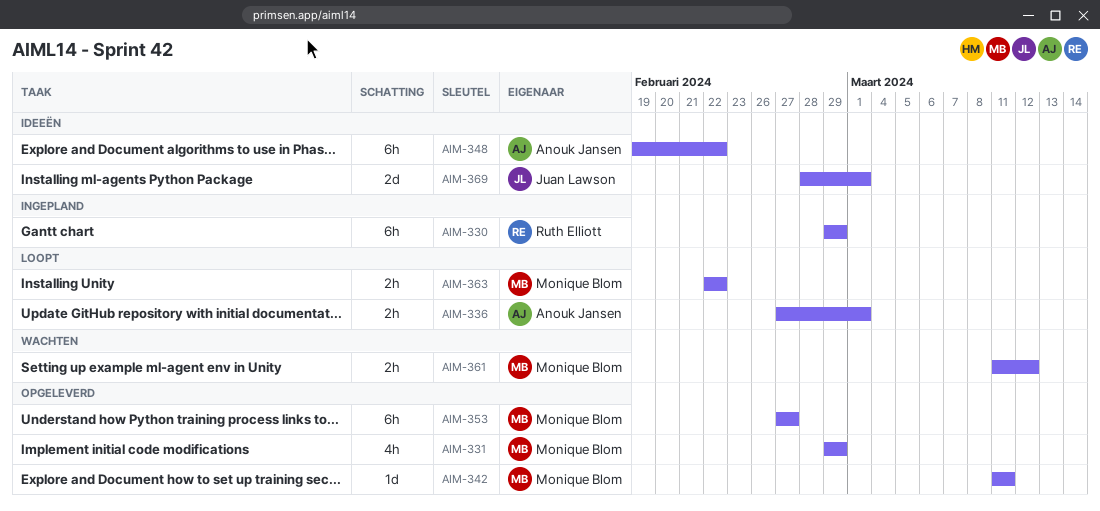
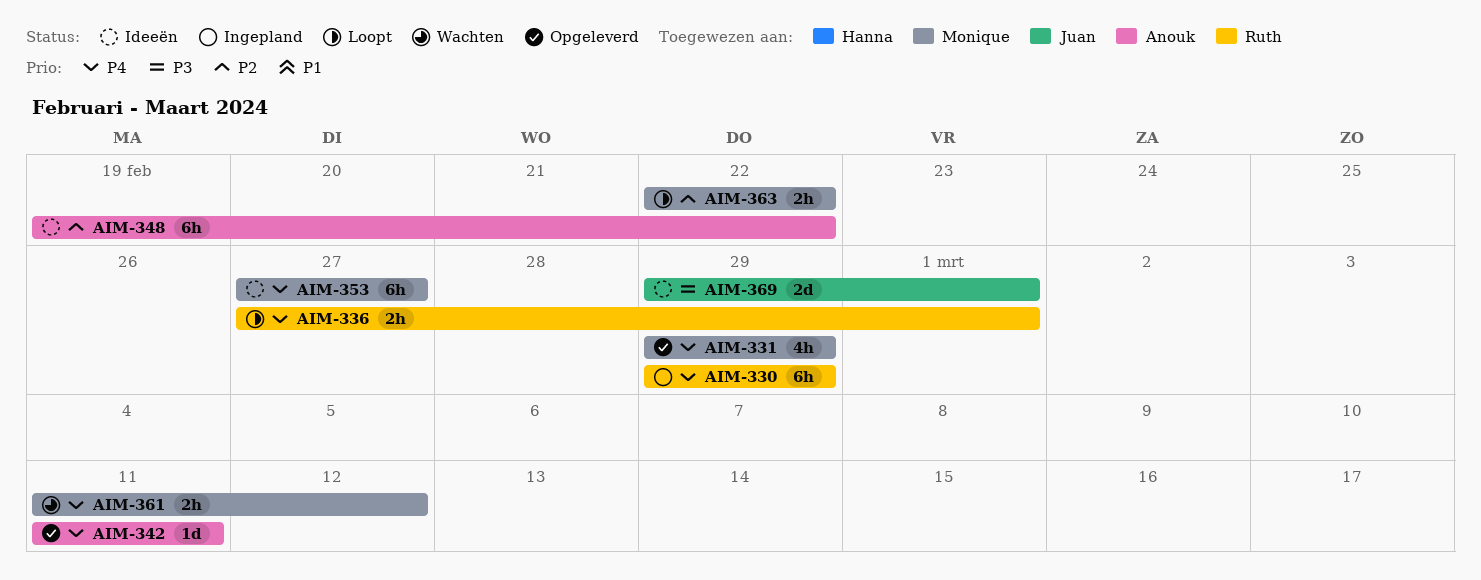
AIM-336, owner: Anouk Jansen -> Ruth Elliott
AIM-342, owner: Monique Blom -> Anouk Jansen
AIM-353, status: Opgeleverd -> Ideeën
AIM-369, start: Feb 28 -> Feb 29

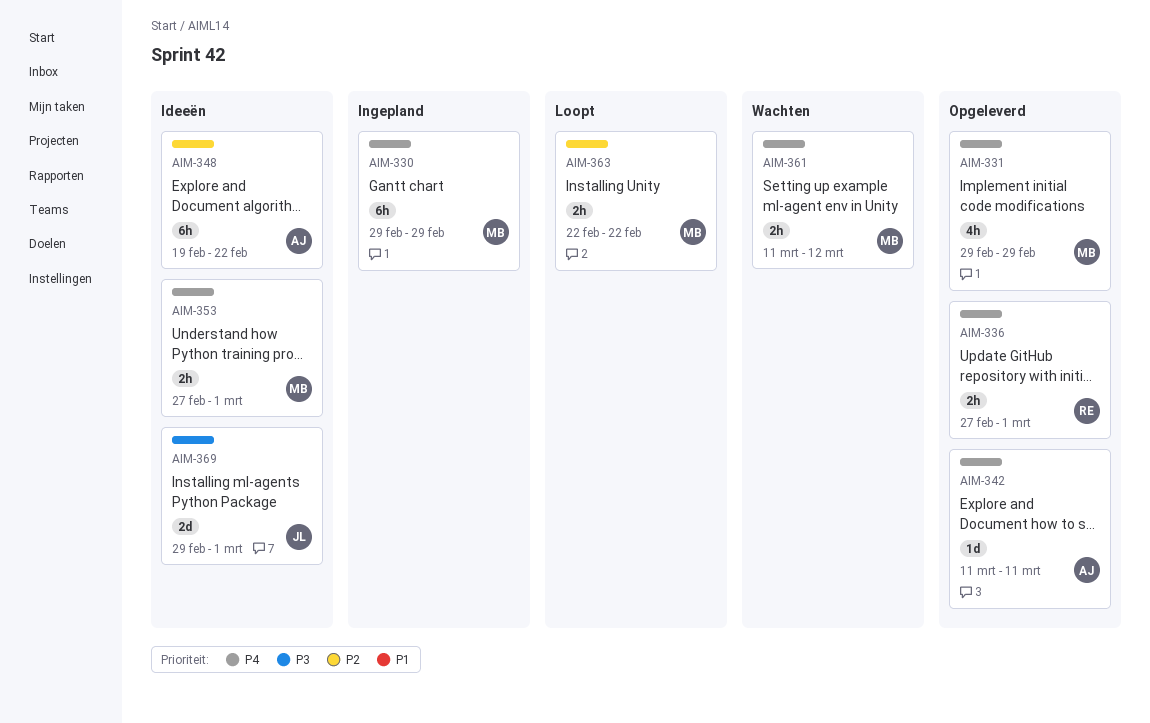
AIM-330, owner: Ruth -> Monique
AIM-336, status: Loopt -> Opgeleverd
AIM-353, estimate: 6h -> 2h
AIM-353, due: Feb 27 -> Mar 1

